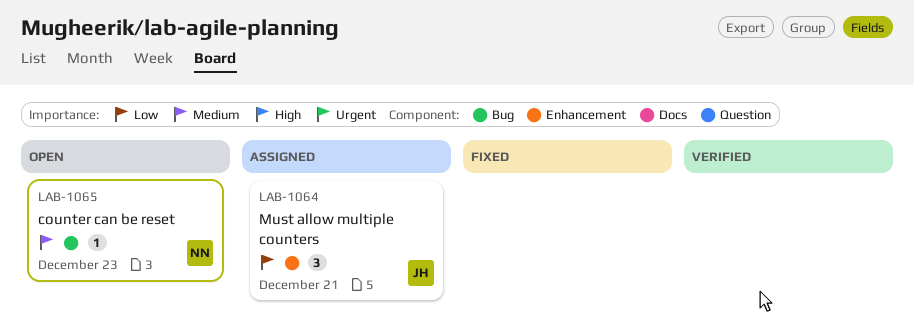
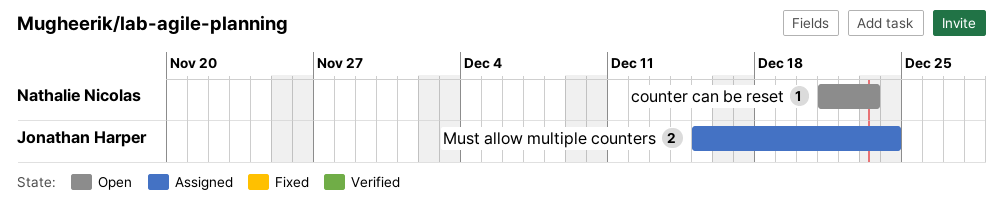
Must allow multiple counters, estimate: 3 -> 2
Must allow multiple counters, due: Dec 21 -> Dec 24

